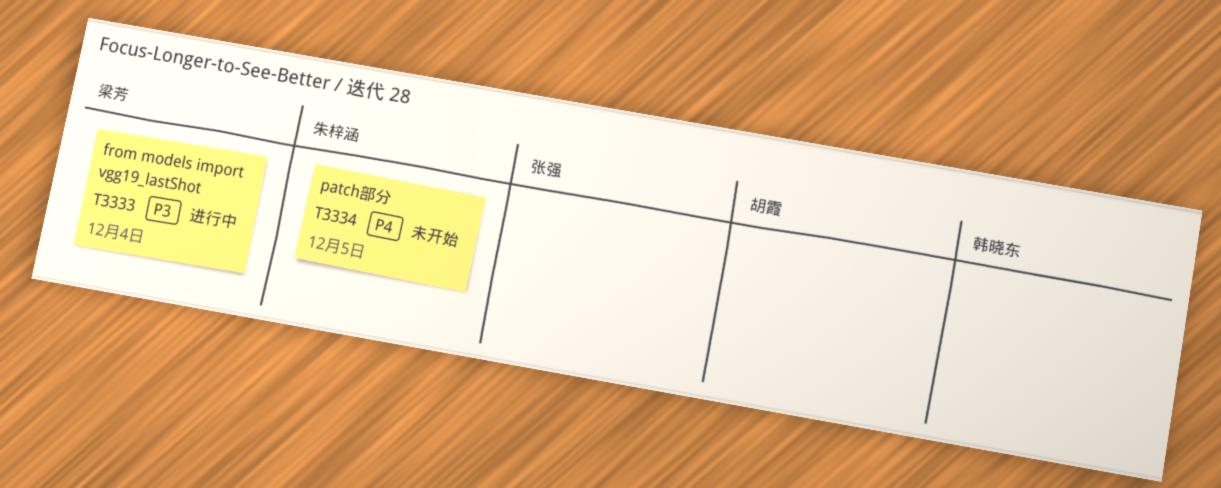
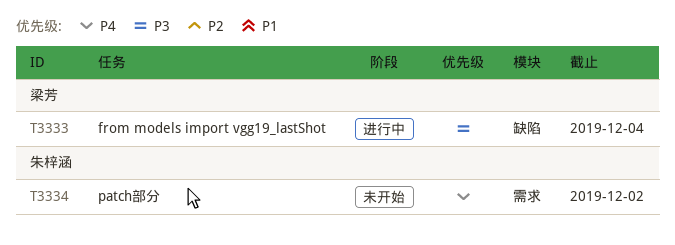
T3334, due: Dec 5 -> Dec 2

